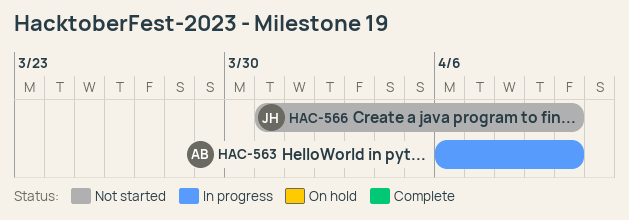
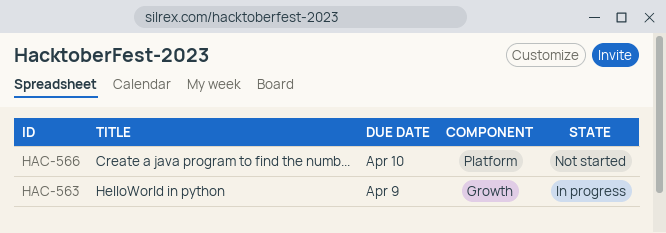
HAC-563, due: Apr 10 -> Apr 9

